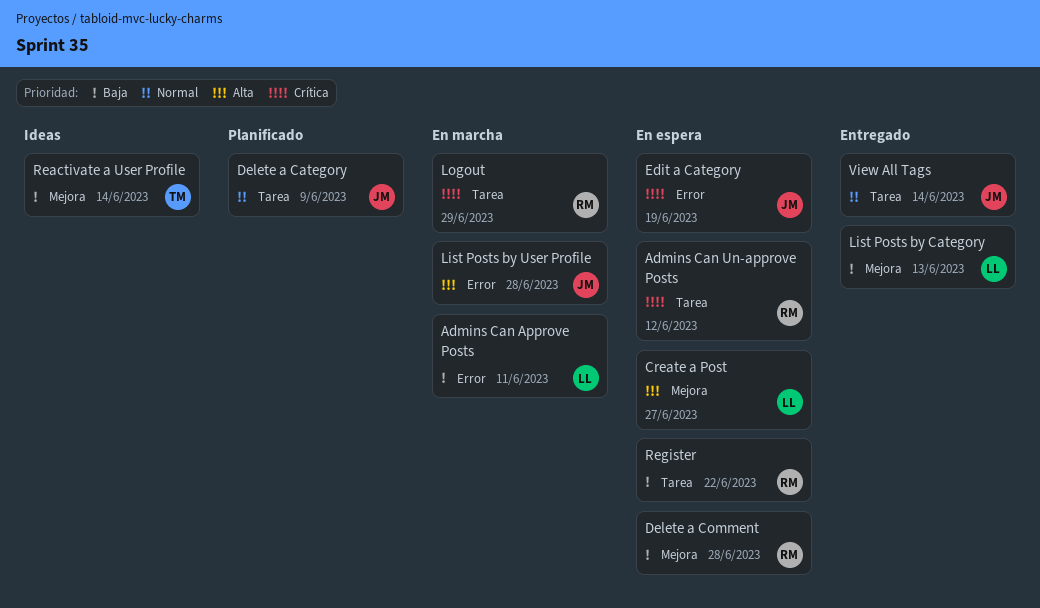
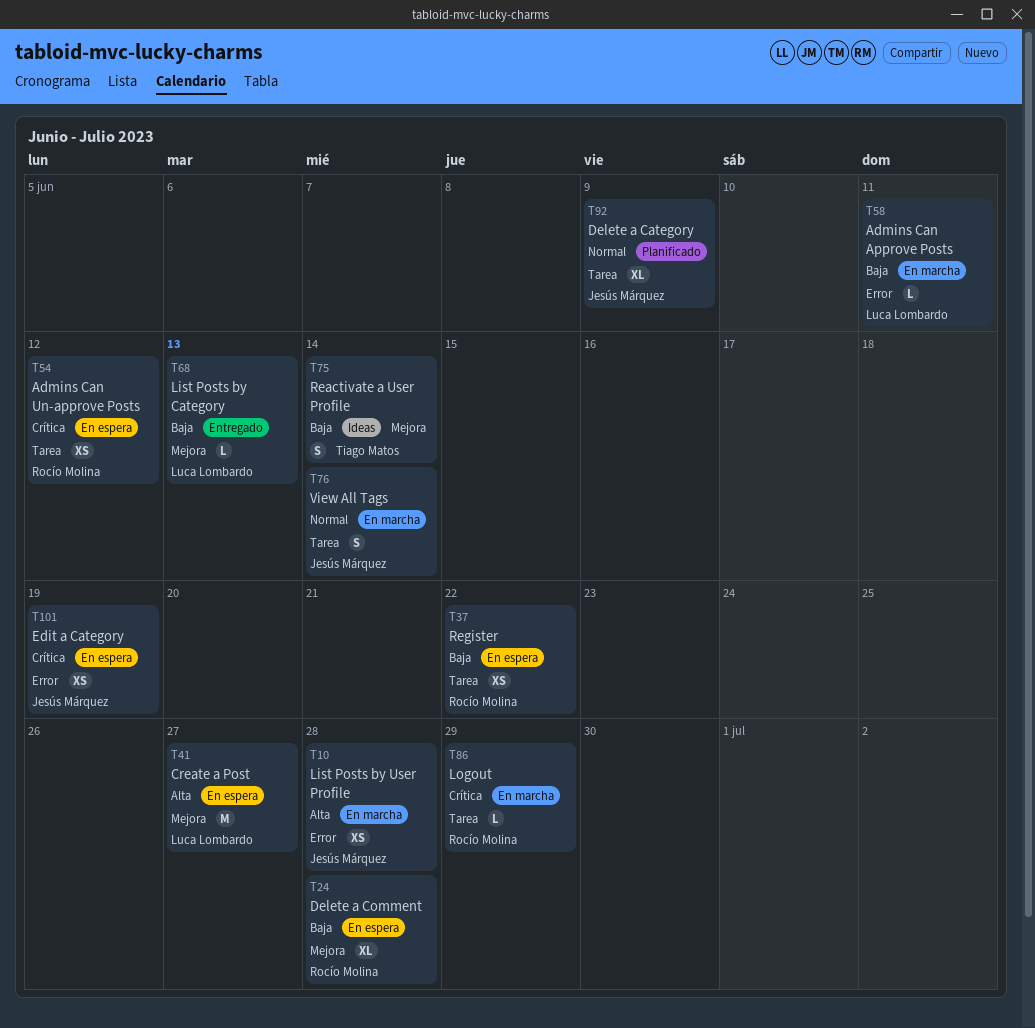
View All Tags, status: Entregado -> En marcha

